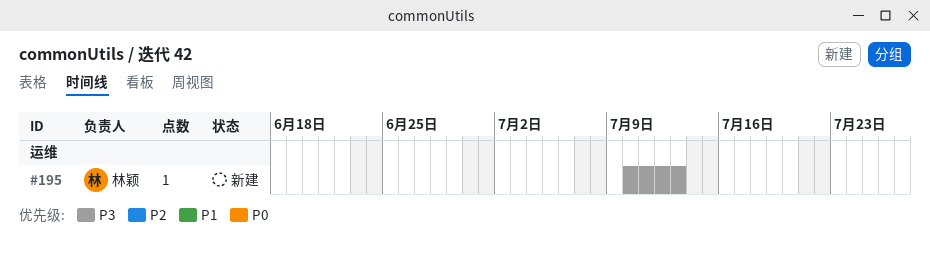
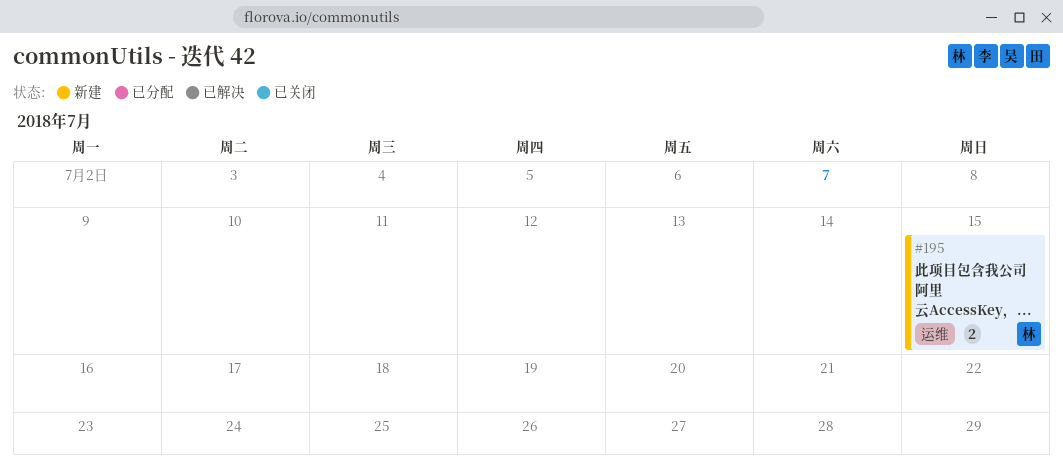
#195, estimate: 1 -> 2
#195, due: Jul 13 -> Jul 15

